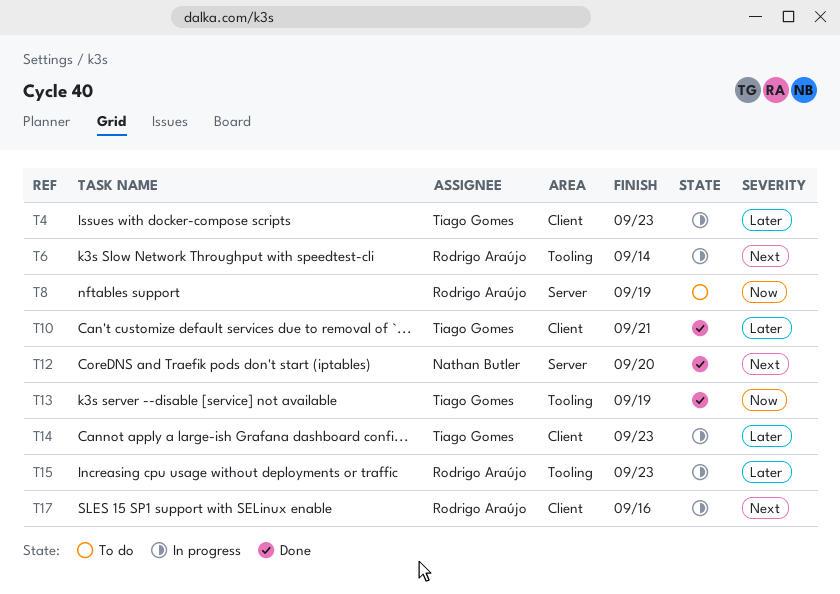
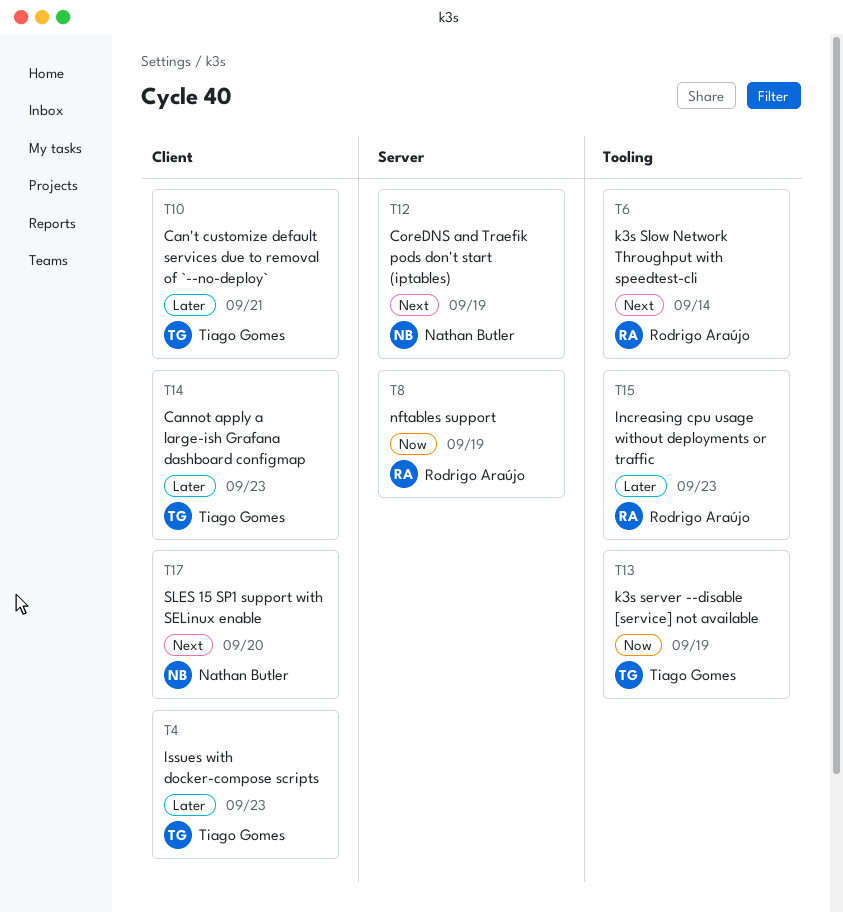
T12, due: Sep 20 -> Sep 19
T17, owner: Rodrigo Araújo -> Nathan Butler
T17, due: Sep 16 -> Sep 20

